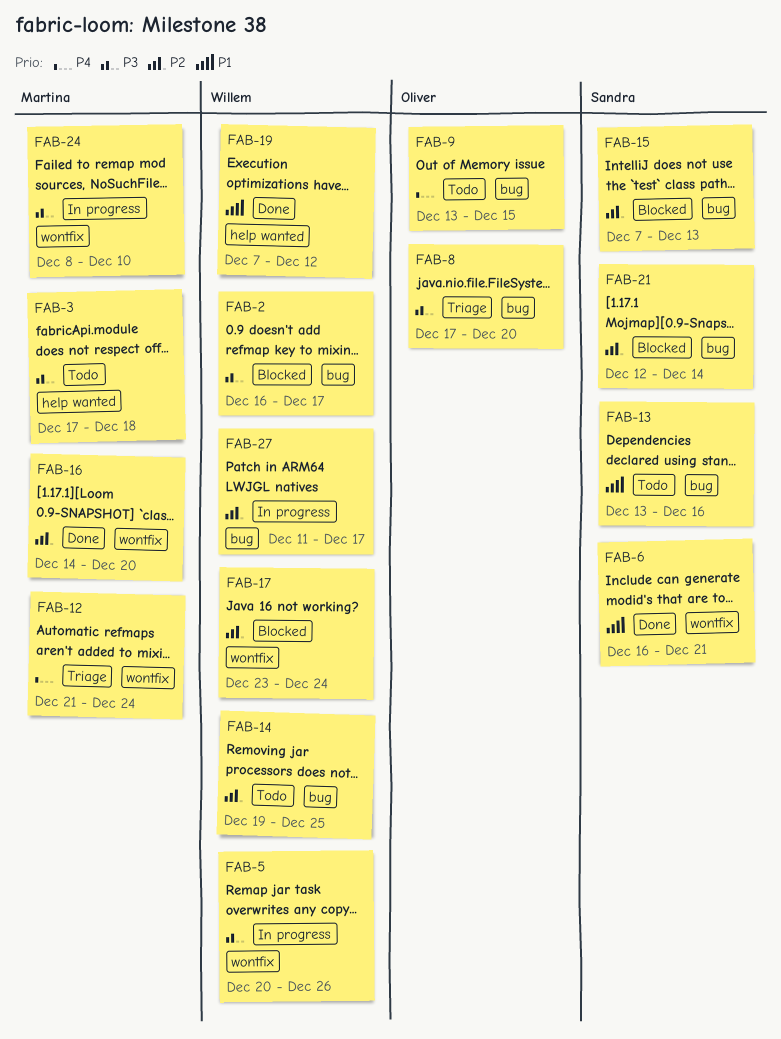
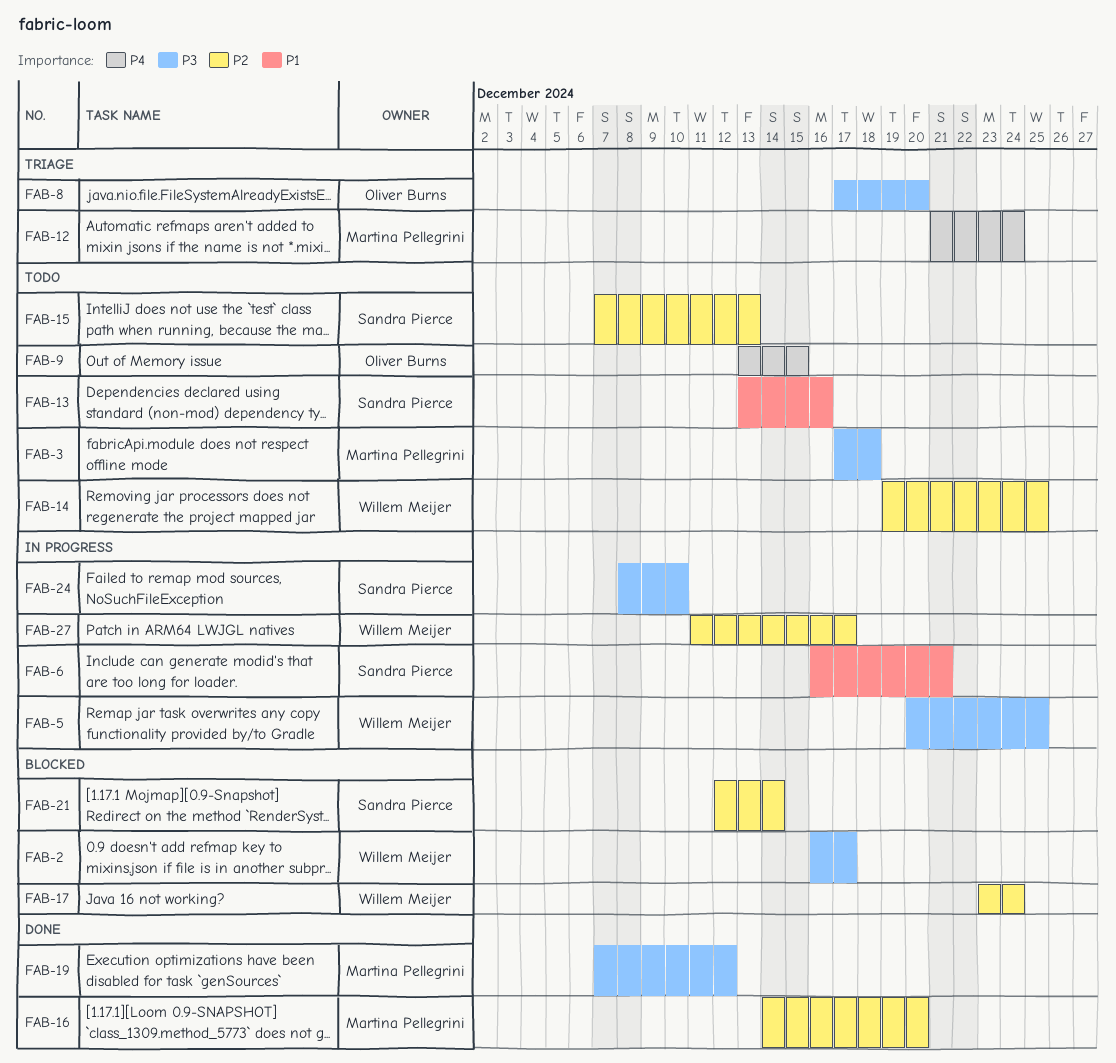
FAB-5, due: Dec 26 -> Dec 25
FAB-6, status: Done -> In progress
FAB-15, status: Blocked -> Todo
FAB-19, owner: Willem Meijer -> Martina Pellegrini
FAB-19, priority: P1 -> P3
FAB-24, owner: Martina Pellegrini -> Sandra Pierce

